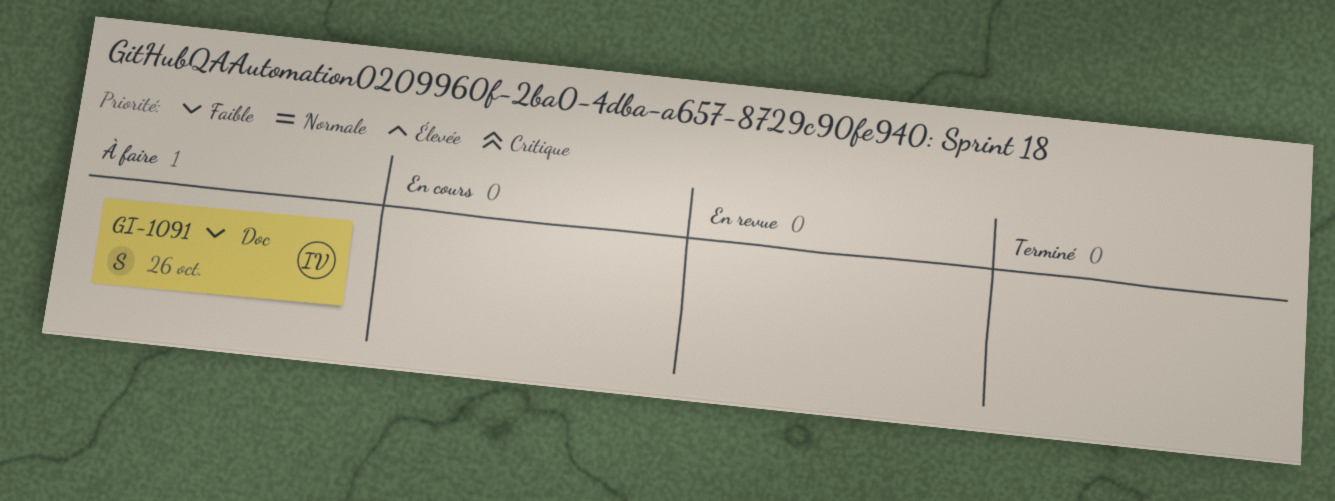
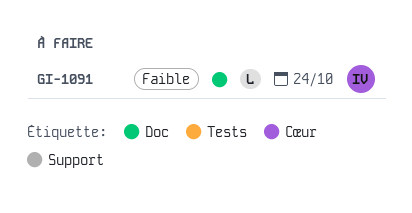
GI-1091, estimate: S -> L
GI-1091, due: Oct 26 -> Oct 24

